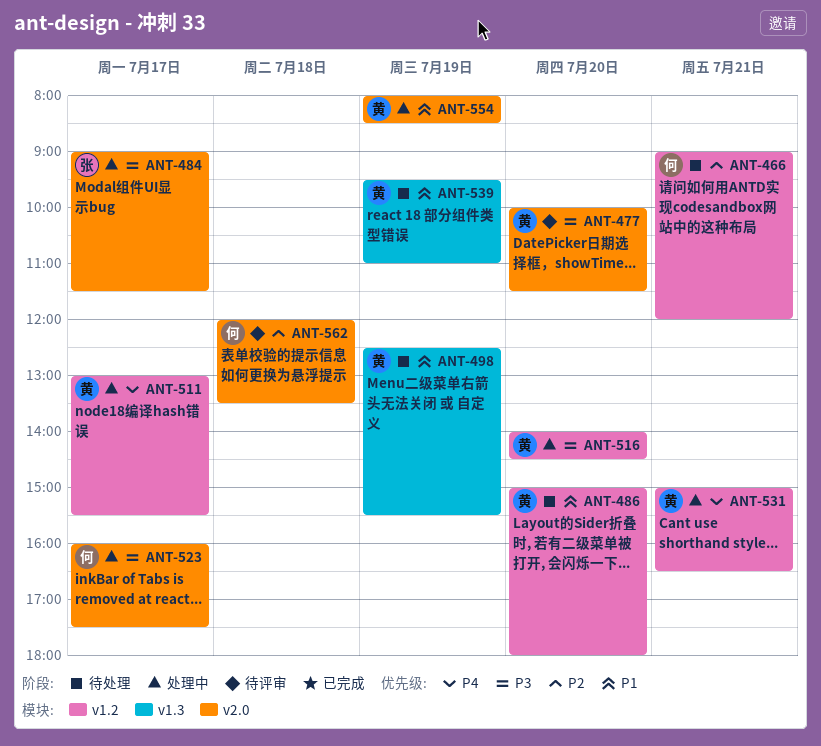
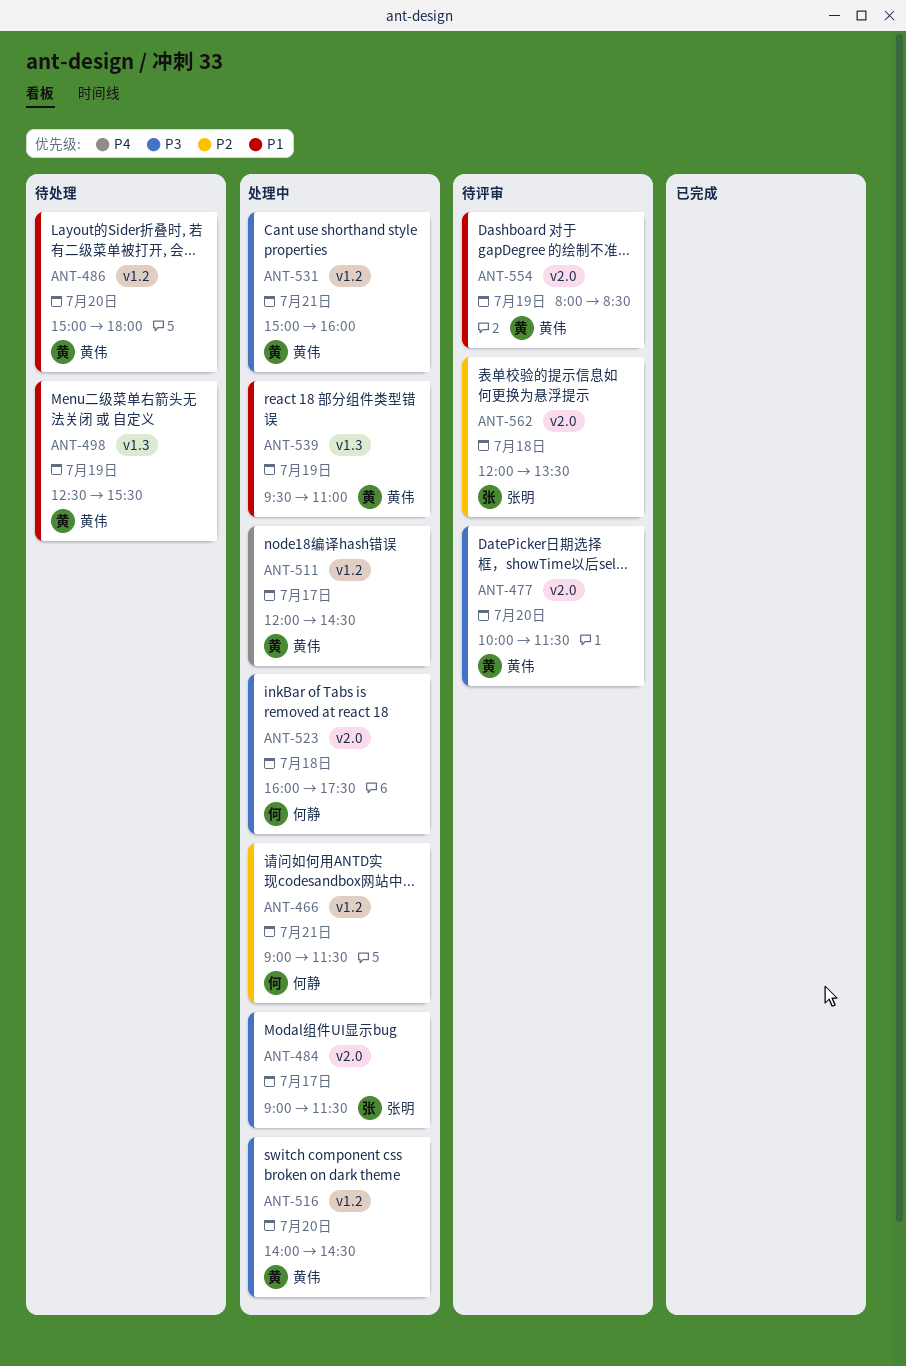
ANT-466, status: 待处理 -> 处理中
ANT-466, ends: 12:00 -> 11:30
ANT-511, begins: 13:00 -> 12:00
ANT-511, ends: 15:30 -> 14:30
ANT-523, day: Jul 17 -> Jul 18
ANT-531, priority: P4 -> P3
ANT-531, ends: 16:30 -> 16:00
ANT-539, status: 待处理 -> 处理中
ANT-554, status: 处理中 -> 待评审
ANT-562, owner: 何静 -> 张明

